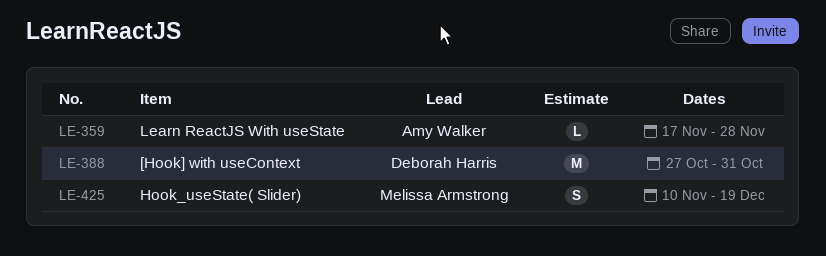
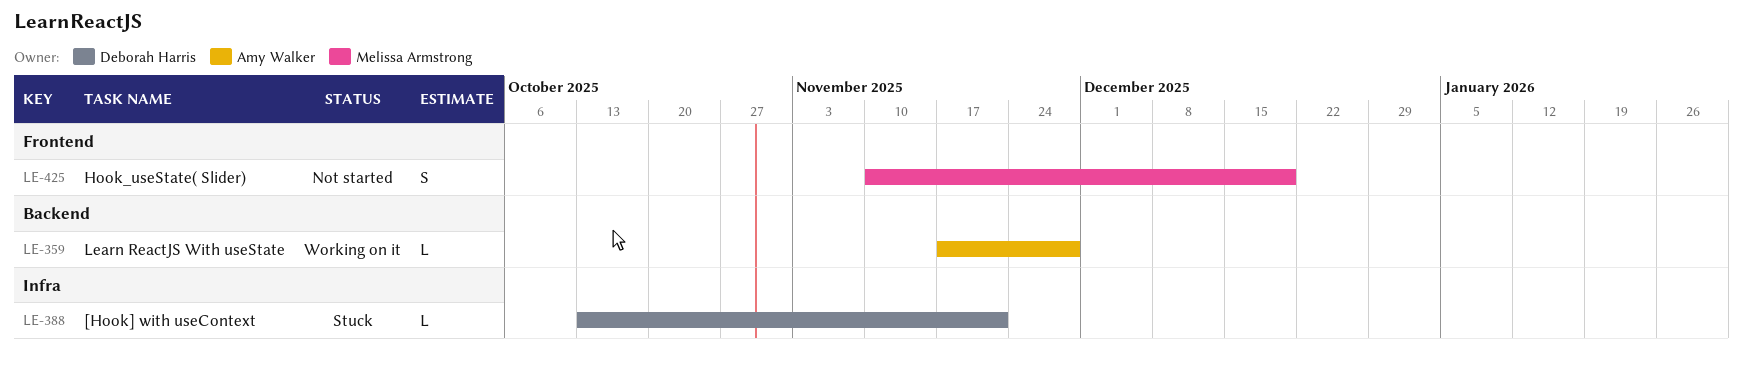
LE-388, estimate: M -> L
LE-388, start: Oct 27 -> Oct 13
LE-388, due: Oct 31 -> Nov 21

